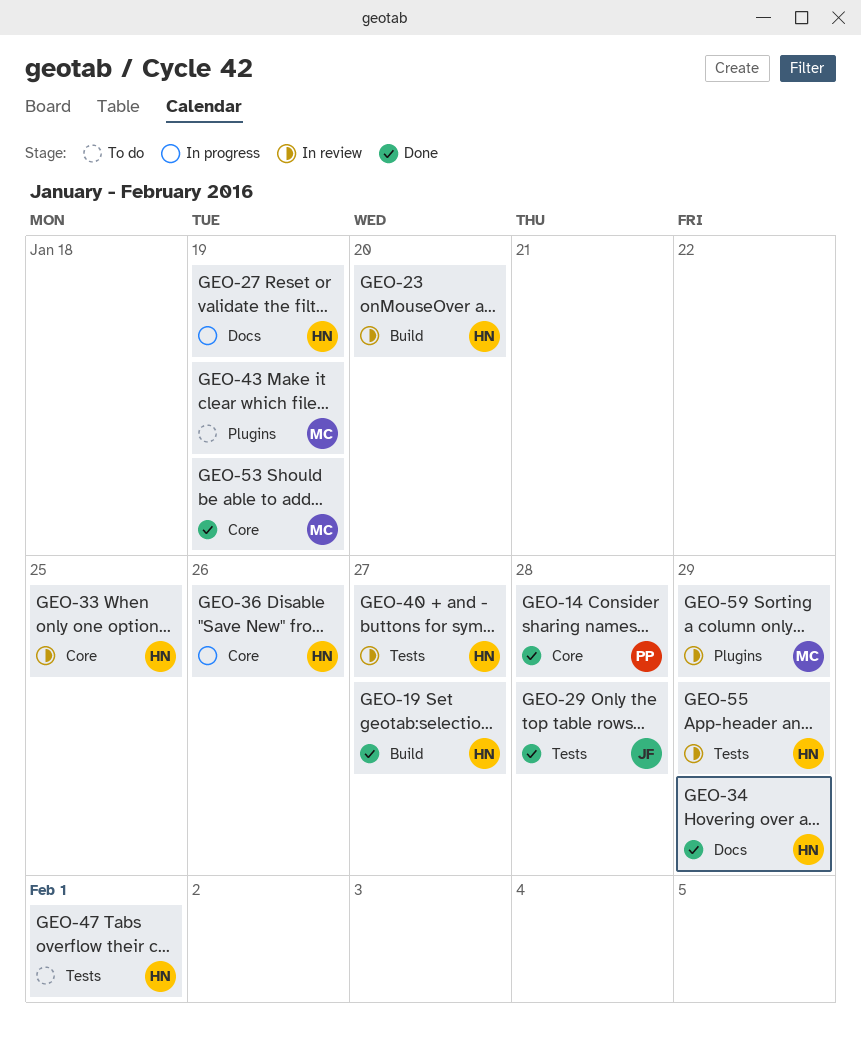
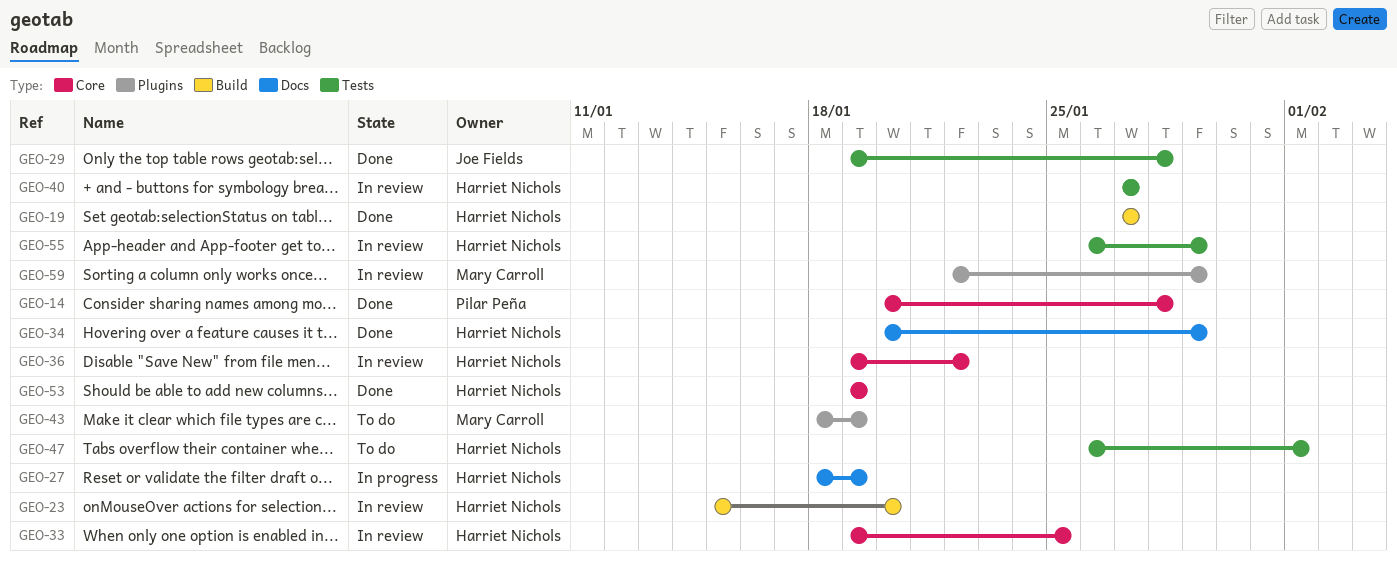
GEO-36, status: In progress -> In review
GEO-36, due: Jan 26 -> Jan 22
GEO-53, owner: Mary Carroll -> Harriet Nichols

